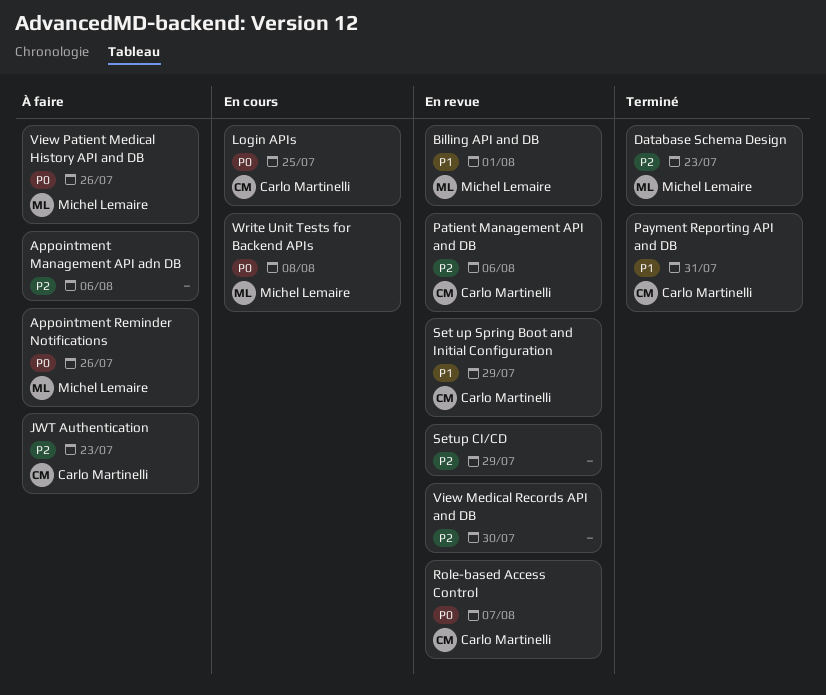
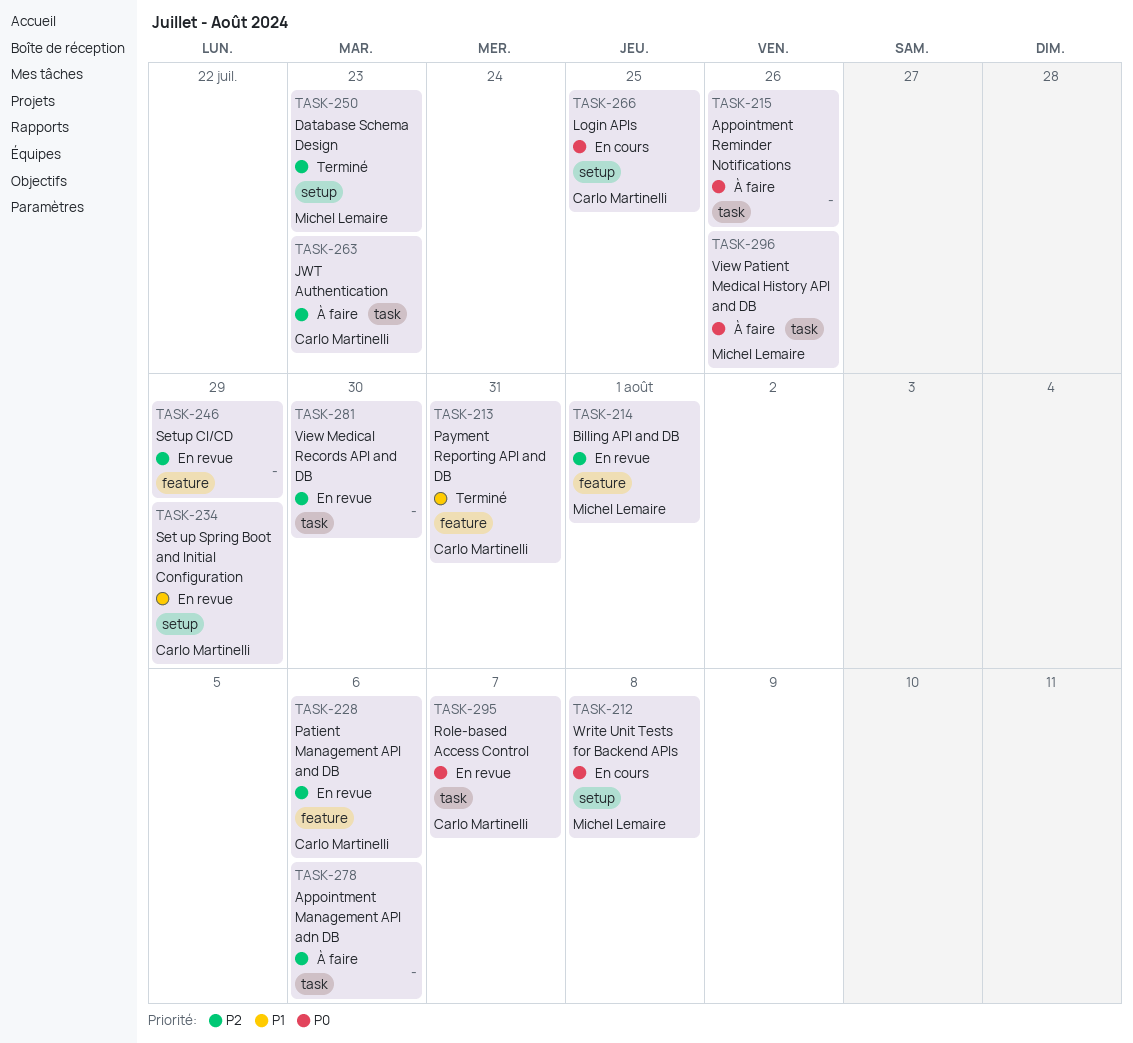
Appointment Reminder Notifications, owner: Michel Lemaire -> none
Billing API and DB, priority: P1 -> P2

